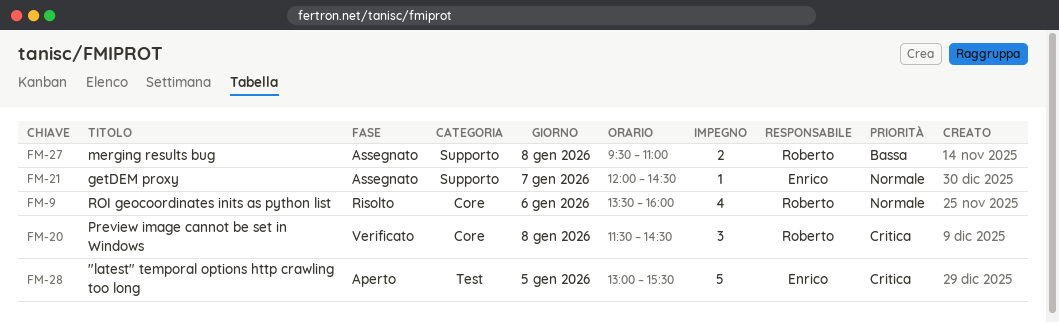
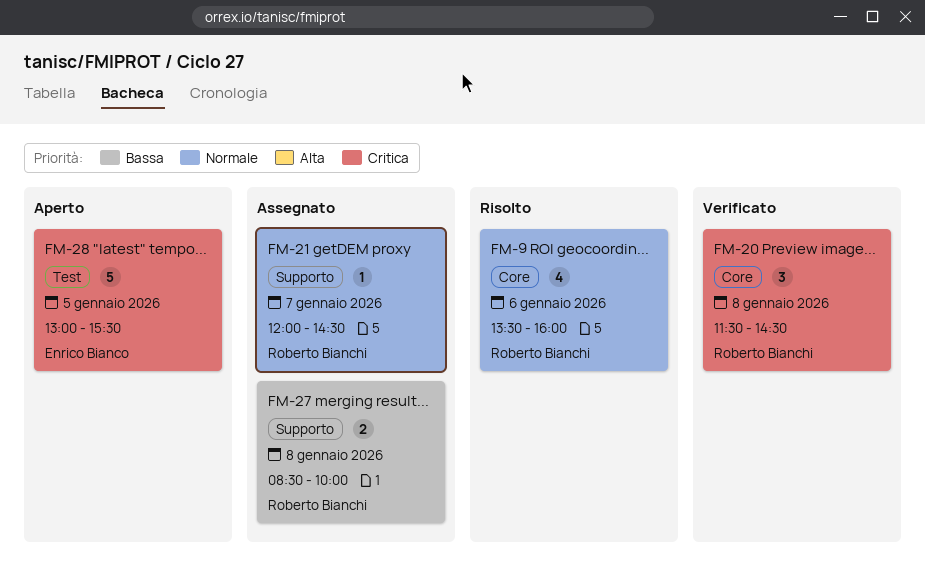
FM-21, owner: Enrico Bianco -> Roberto Bianchi
FM-27, begins: 09:30 -> 08:30
FM-27, ends: 11:00 -> 10:00

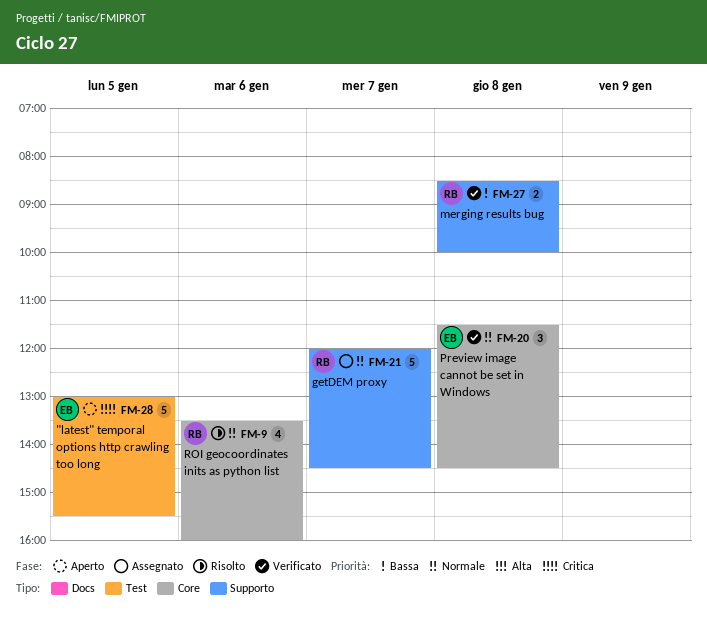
FM-20, owner: Roberto Bianchi -> Enrico Bianco
FM-20, priority: Critica -> Normale
FM-21, estimate: 1 -> 5
FM-27, status: Assegnato -> Verificato

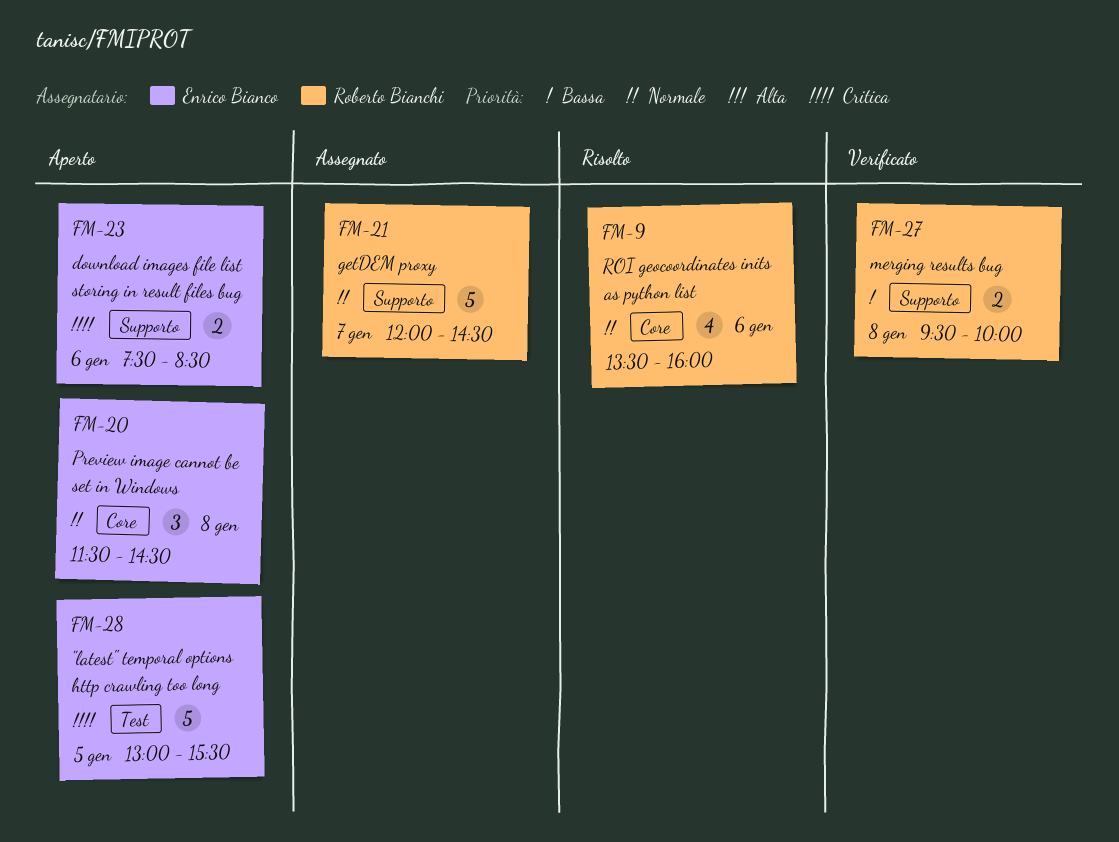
FM-20, status: Verificato -> Aperto
FM-23: none -> present
FM-27, begins: 08:30 -> 09:30

